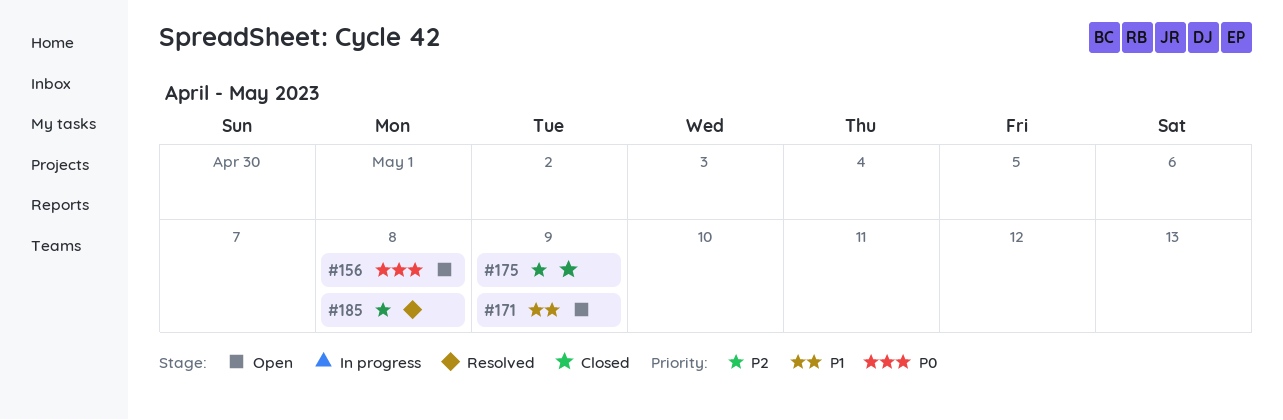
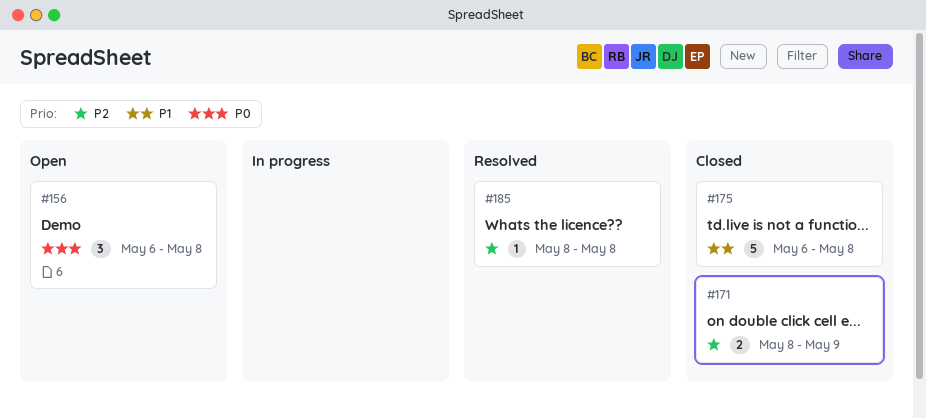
#171, status: Open -> Closed
#171, priority: P1 -> P2
#175, priority: P2 -> P1
#175, due: May 9 -> May 8

